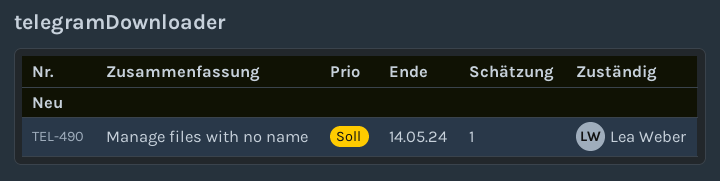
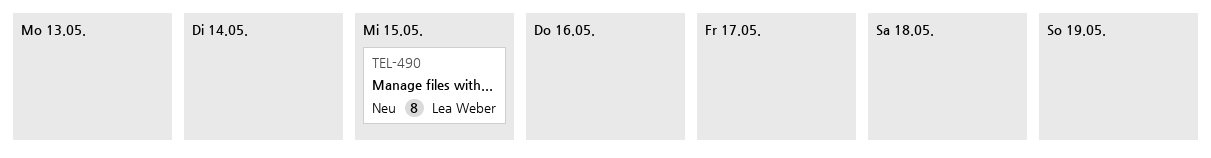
TEL-490, estimate: 1 -> 8
TEL-490, due: May 14 -> May 15

